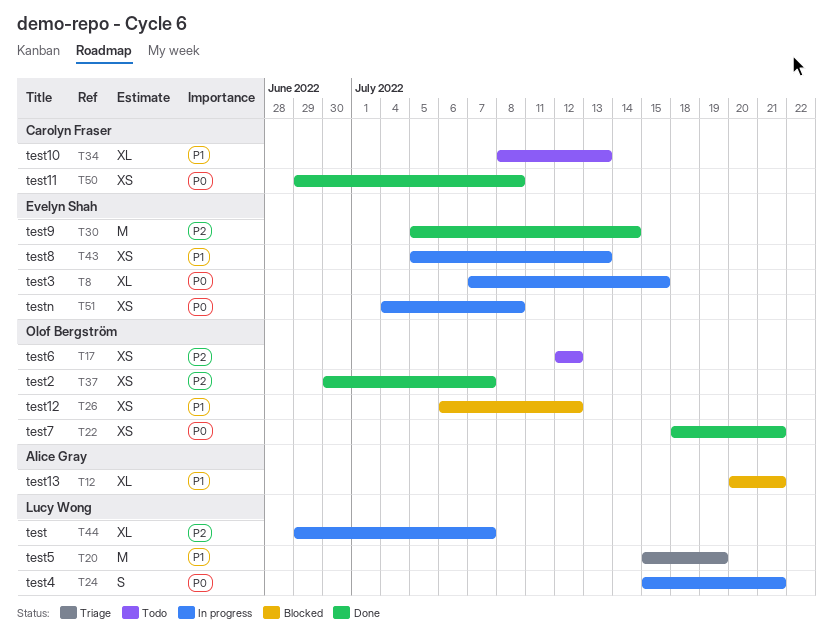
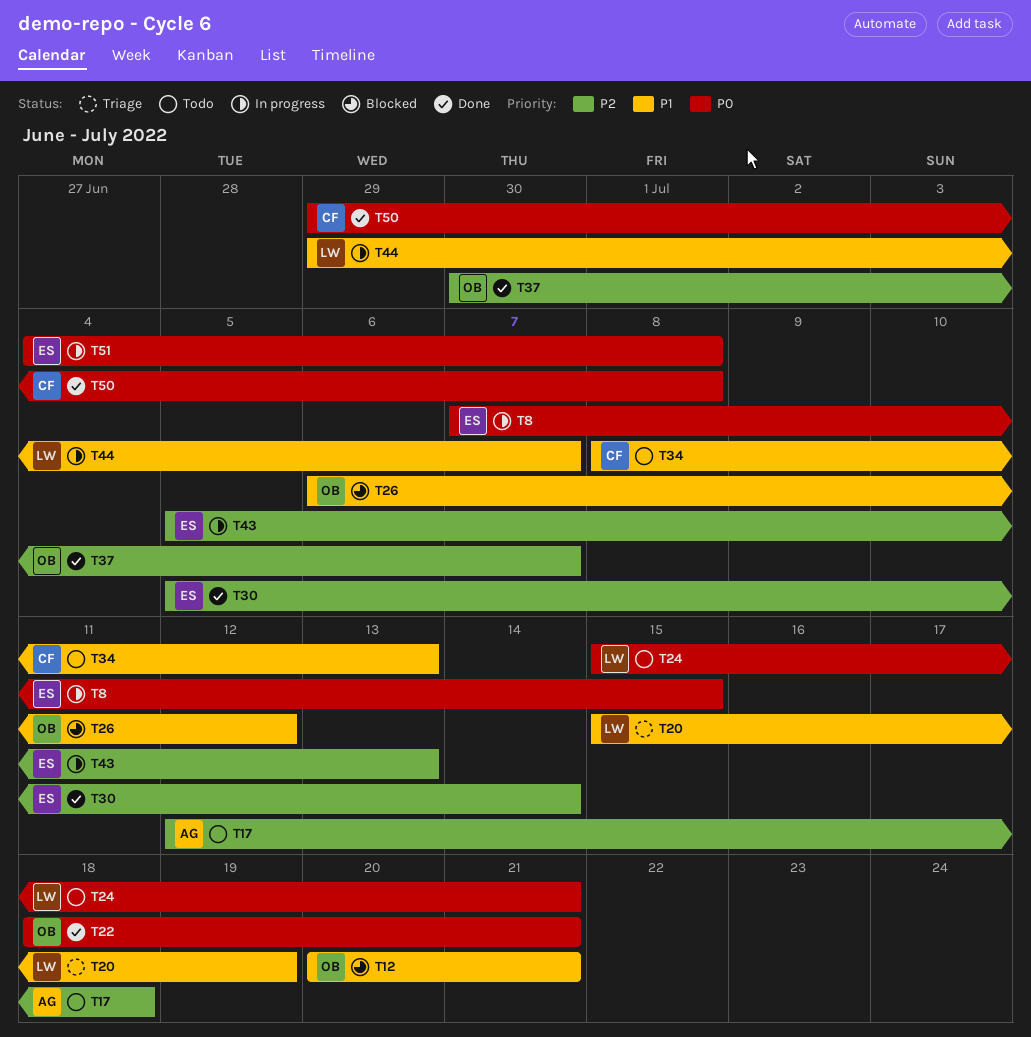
T12, owner: Alice Gray -> Olof Bergström
T17, owner: Olof Bergström -> Alice Gray
T17, due: Jul 12 -> Jul 18
T24, status: In progress -> Todo
T43, priority: P1 -> P2
T44, priority: P2 -> P1

